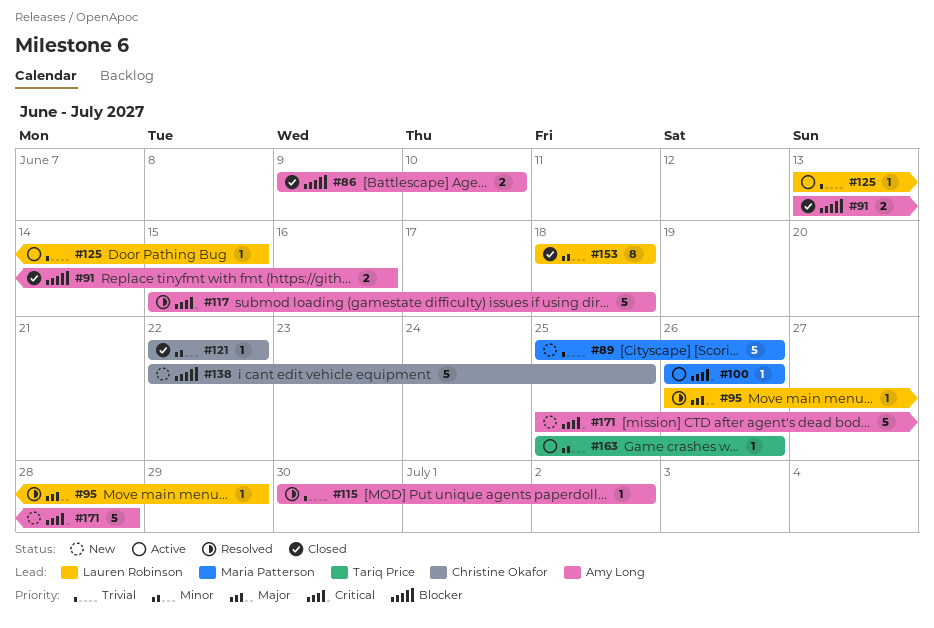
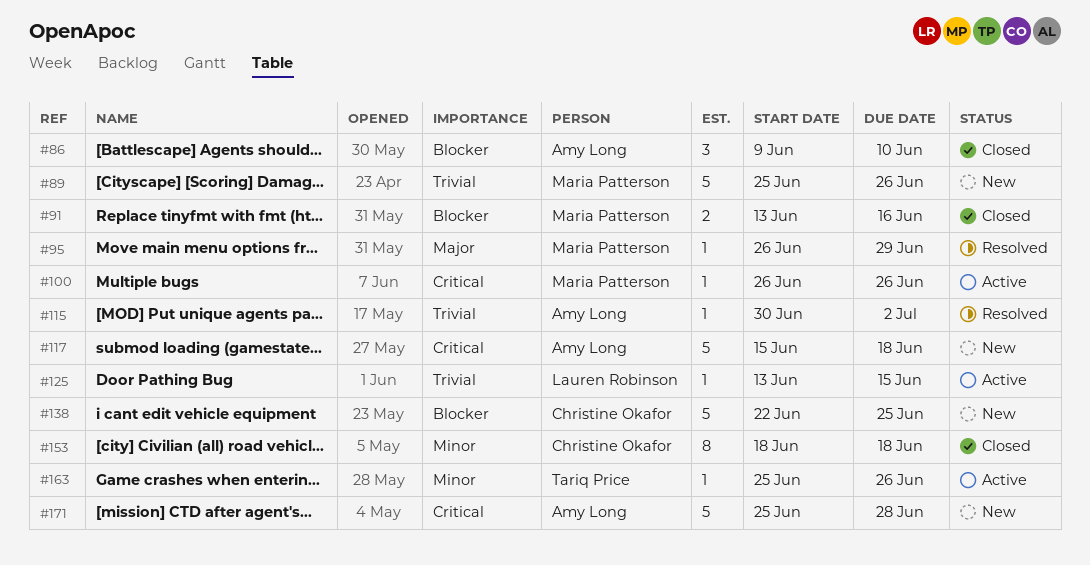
#86, estimate: 2 -> 3
#91, owner: Amy Long -> Maria Patterson
#95, owner: Lauren Robinson -> Maria Patterson
#117, status: Resolved -> New
#121: present -> none
#153, owner: Lauren Robinson -> Christine Okafor

